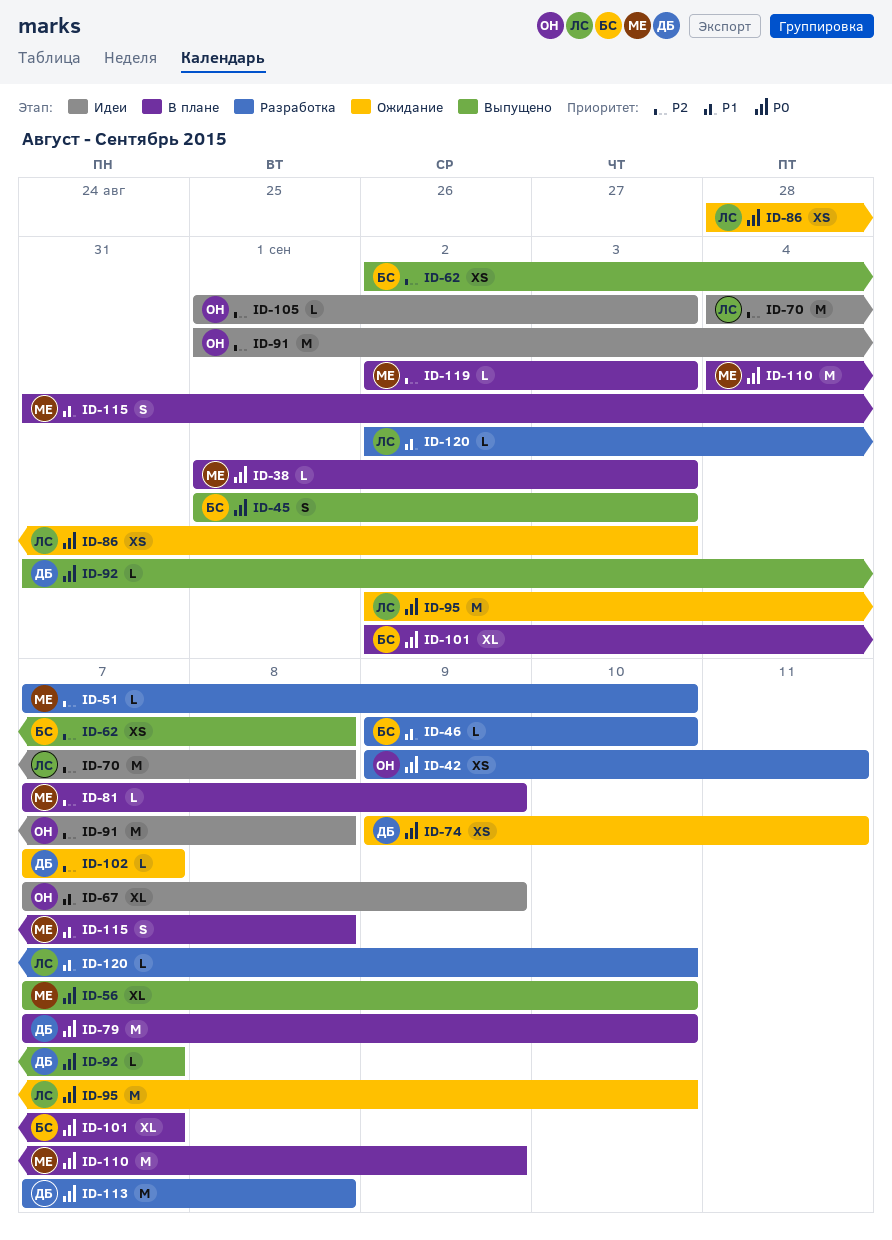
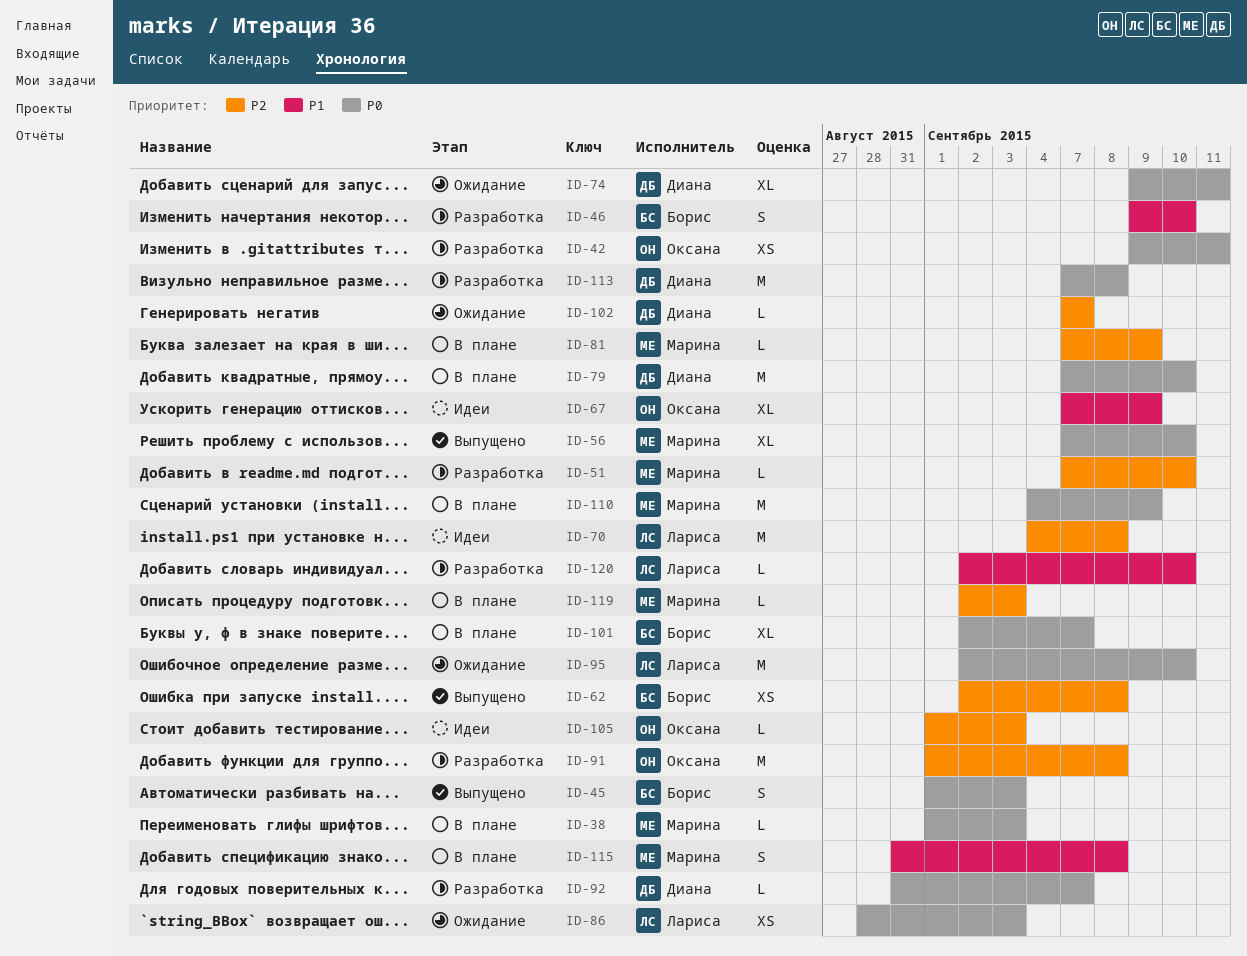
ID-46, estimate: L -> S
ID-74, estimate: XS -> XL
ID-91, status: Идеи -> Разработка
ID-92, status: Выпущено -> Разработка

